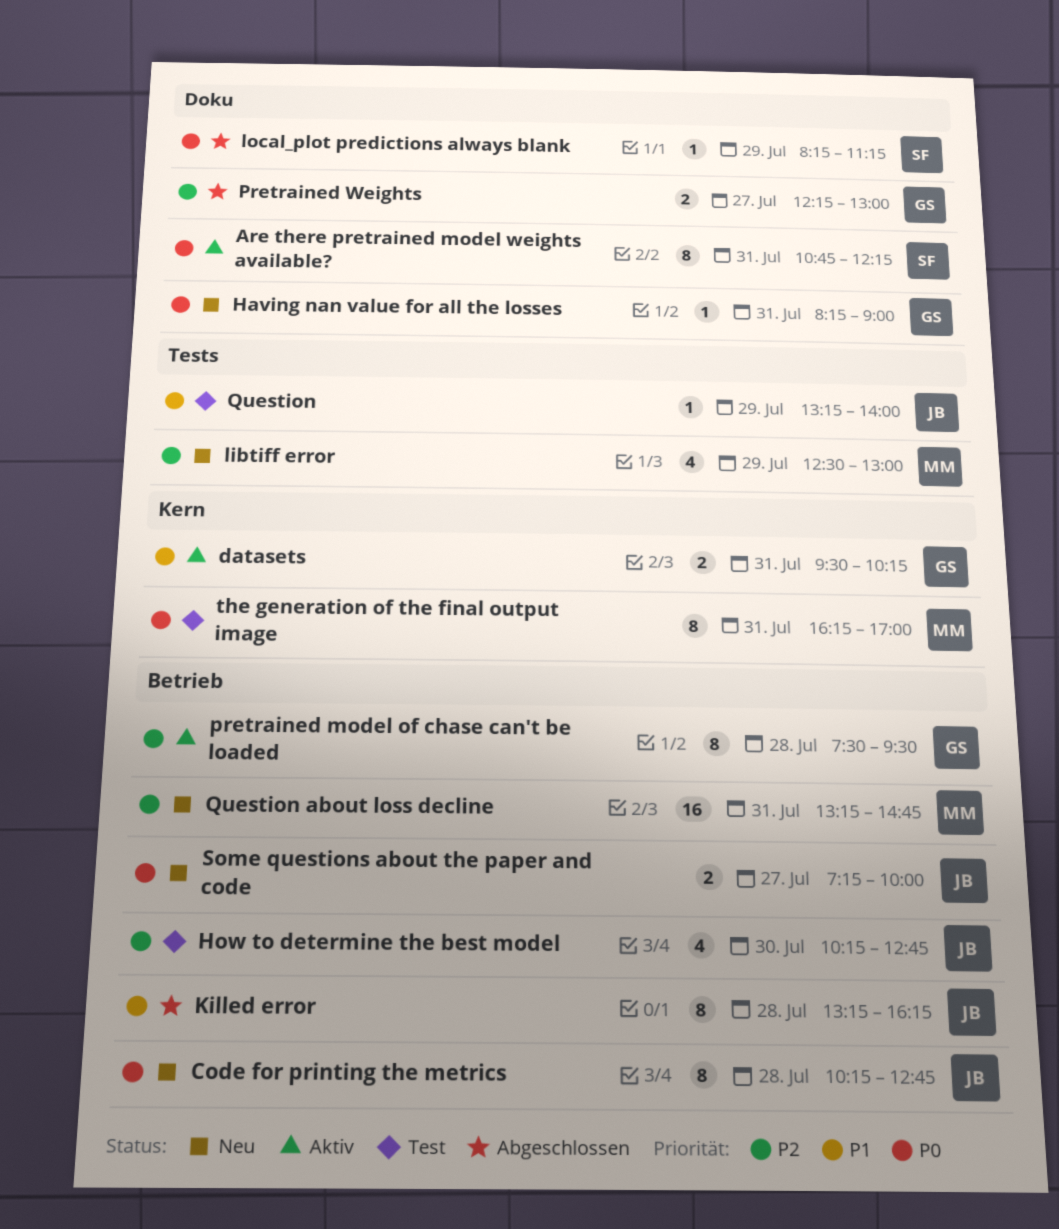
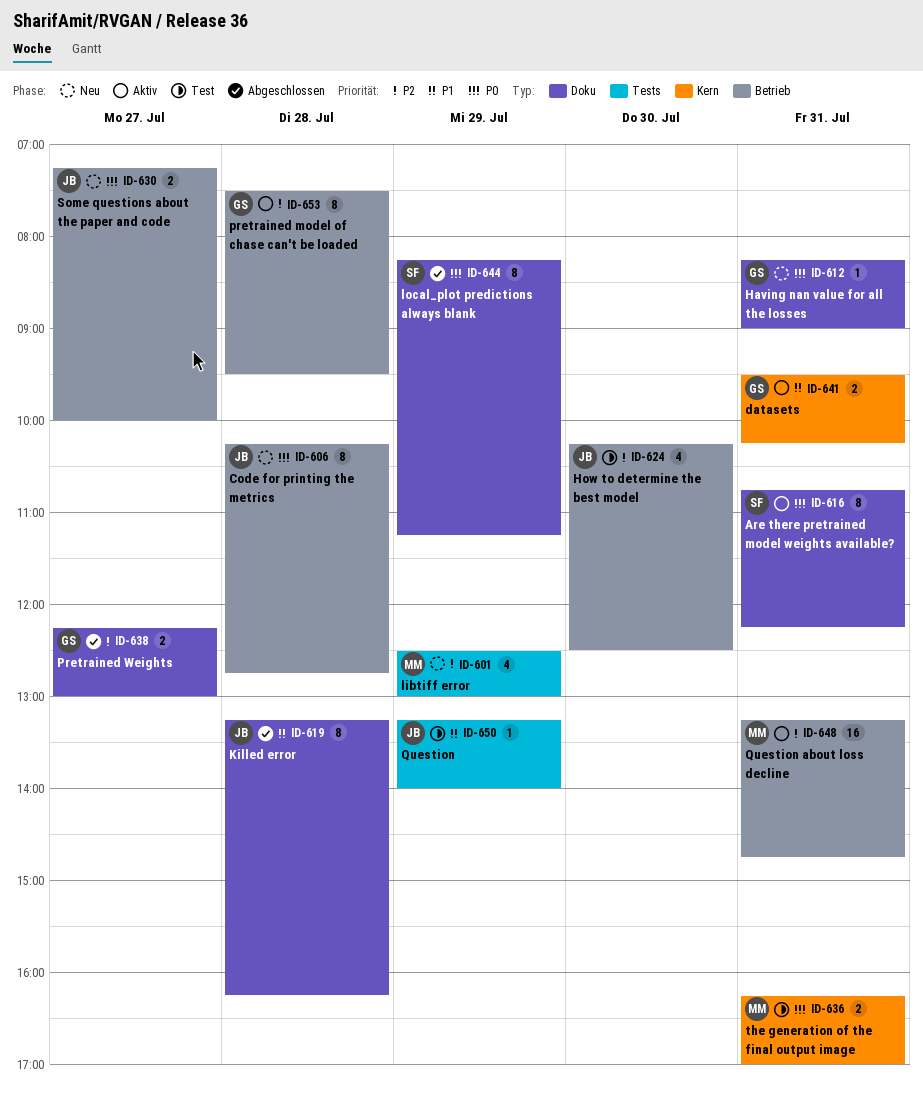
How to determine the best model, ends: 12:45 -> 12:30
Killed error, label: Betrieb -> Doku
local_plot predictions always blank, estimate: 1 -> 8
Question about loss decline, status: Neu -> Aktiv
the generation of the final output image, estimate: 8 -> 2

